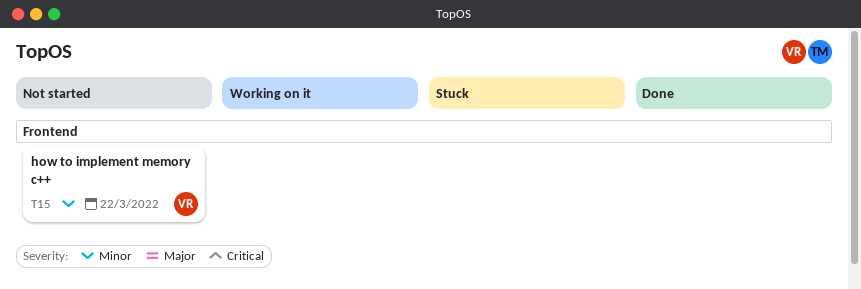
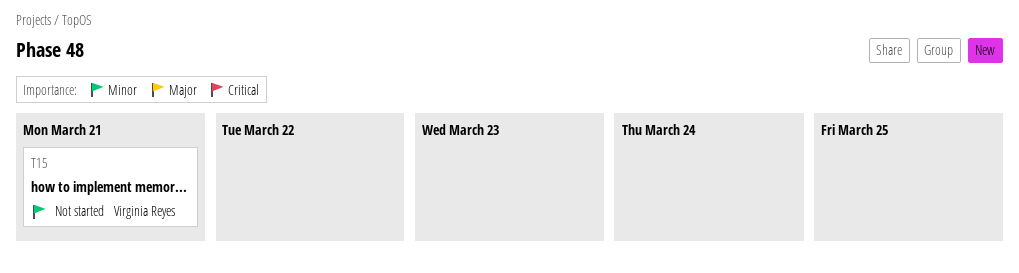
T15, due: Mar 22 -> Mar 21

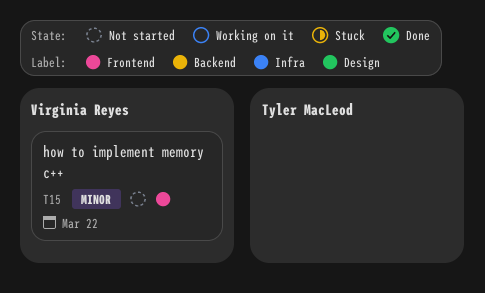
T15, due: Mar 21 -> Mar 22

